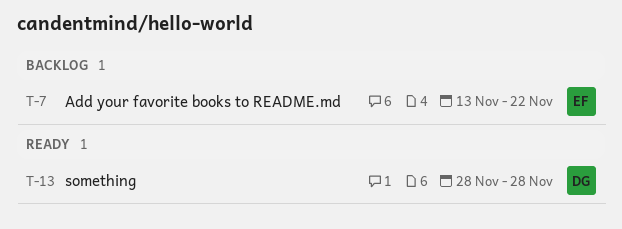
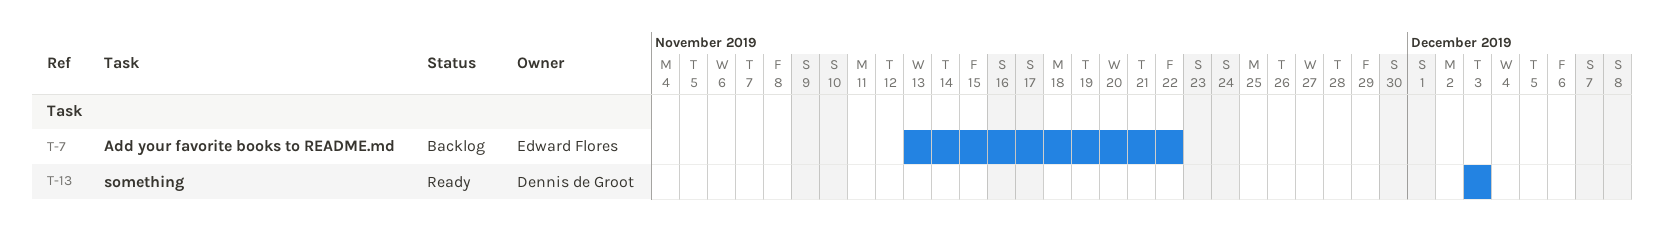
T-13, start: Nov 28 -> Dec 3
T-13, due: Nov 28 -> Dec 3

